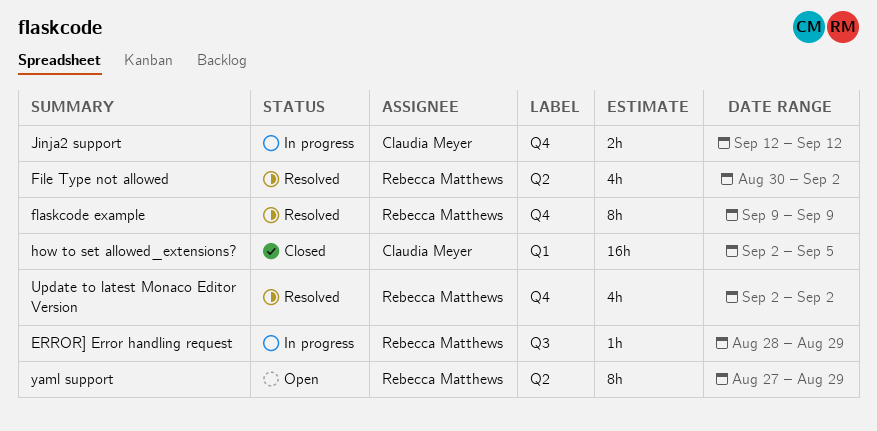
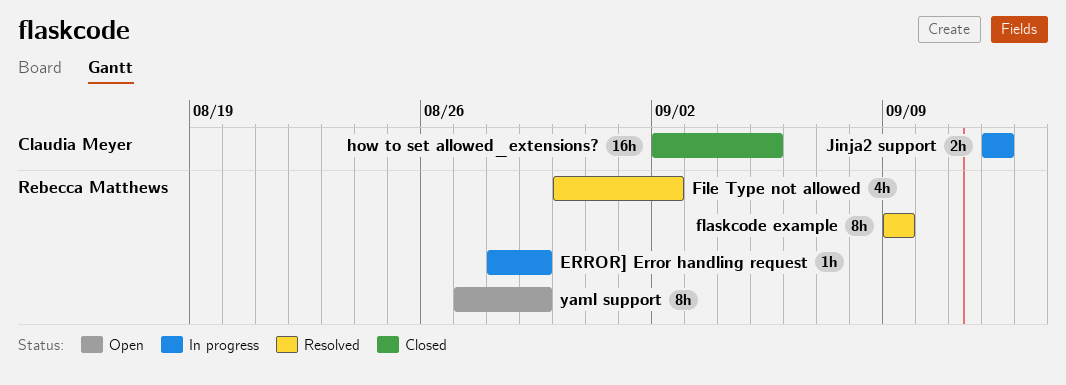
Update to latest Monaco Editor Version: present -> none

